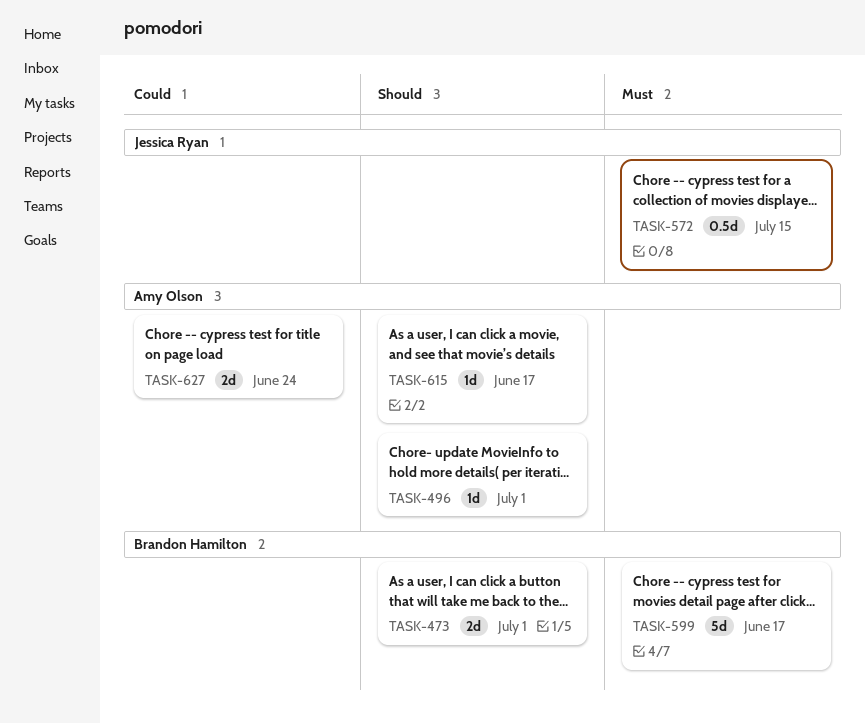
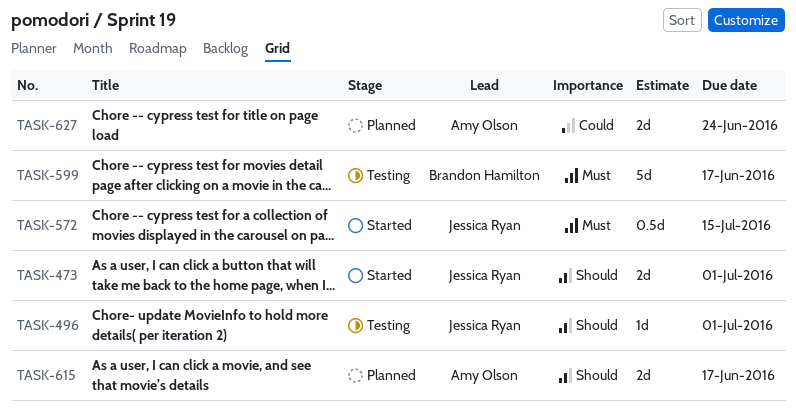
TASK-473, owner: Brandon Hamilton -> Jessica Ryan
TASK-496, owner: Amy Olson -> Jessica Ryan
TASK-615, estimate: 1d -> 2d

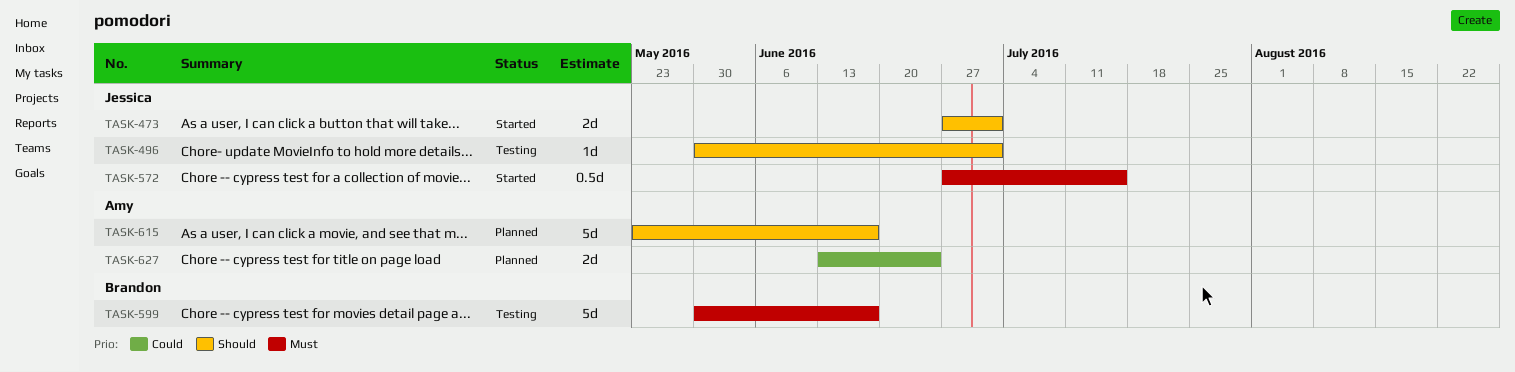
TASK-615, estimate: 2d -> 5d

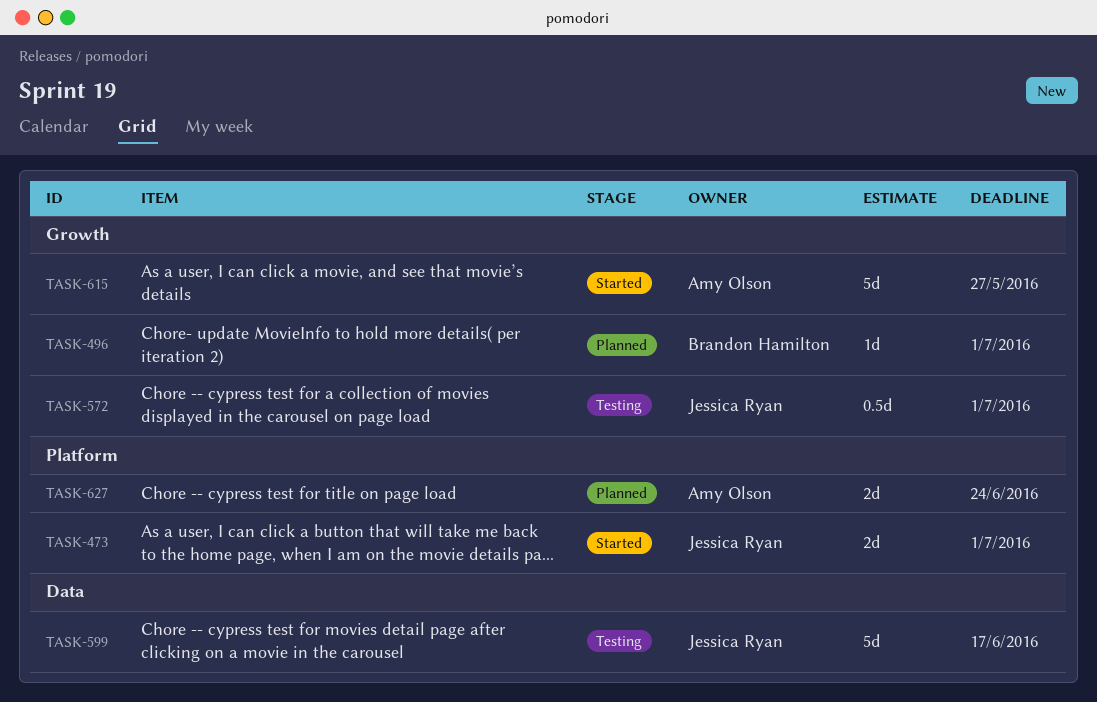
TASK-496, status: Testing -> Planned
TASK-496, owner: Jessica Ryan -> Brandon Hamilton
TASK-572, status: Started -> Testing
TASK-572, due: Jul 15 -> Jul 1
TASK-599, owner: Brandon Hamilton -> Jessica Ryan
TASK-615, status: Planned -> Started
TASK-615, due: Jun 17 -> May 27

